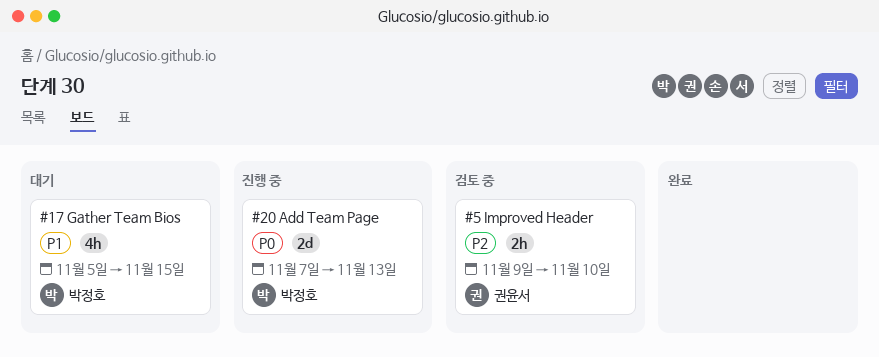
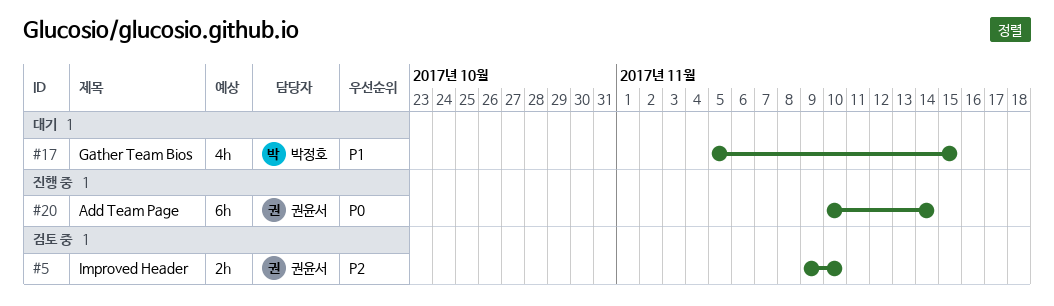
#20, owner: 박정호 -> 권윤서
#20, estimate: 2d -> 6h
#20, start: Nov 7 -> Nov 10
#20, due: Nov 13 -> Nov 14

